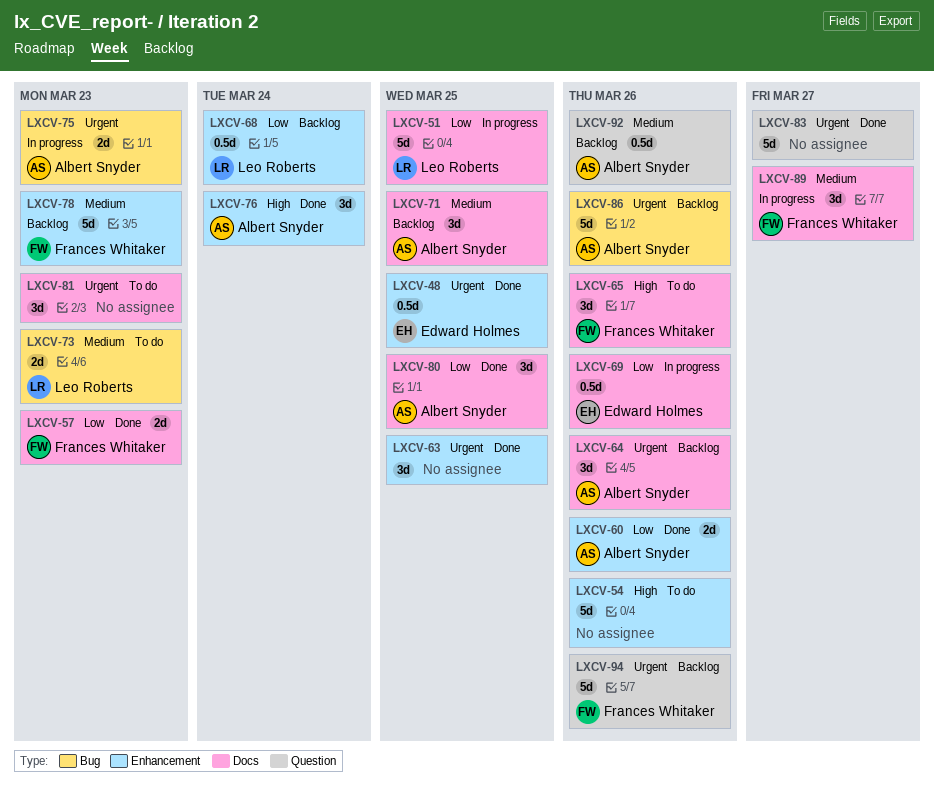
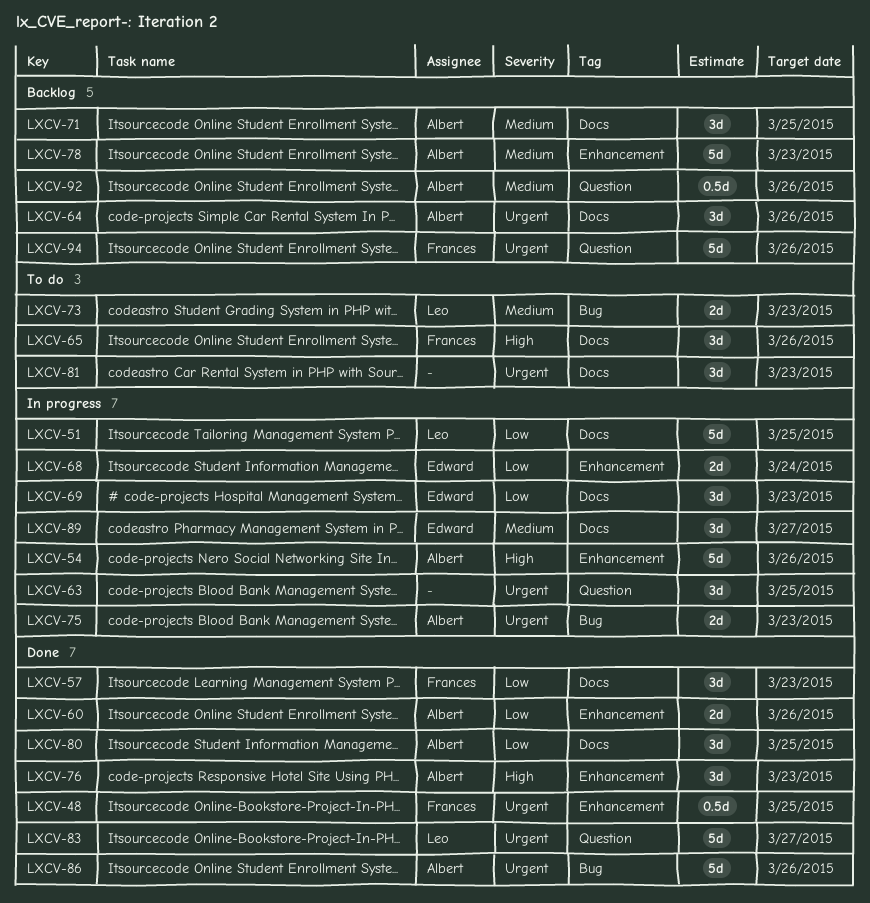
LXCV-48, owner: Edward Holmes -> Frances Whitaker
LXCV-54, status: To do -> In progress
LXCV-54, owner: none -> Albert Snyder
LXCV-57, estimate: 2d -> 3d
LXCV-63, status: Done -> In progress
LXCV-63, label: Enhancement -> Question
LXCV-68, status: Backlog -> In progress
LXCV-68, owner: Leo Roberts -> Edward Holmes
LXCV-68, estimate: 0.5d -> 2d
LXCV-69, estimate: 0.5d -> 3d
LXCV-69, due: Mar 26 -> Mar 23
LXCV-76, due: Mar 24 -> Mar 23
LXCV-78, owner: Frances Whitaker -> Albert Snyder
LXCV-83, owner: none -> Leo Roberts
LXCV-86, status: Backlog -> Done
LXCV-89, owner: Frances Whitaker -> Edward Holmes

